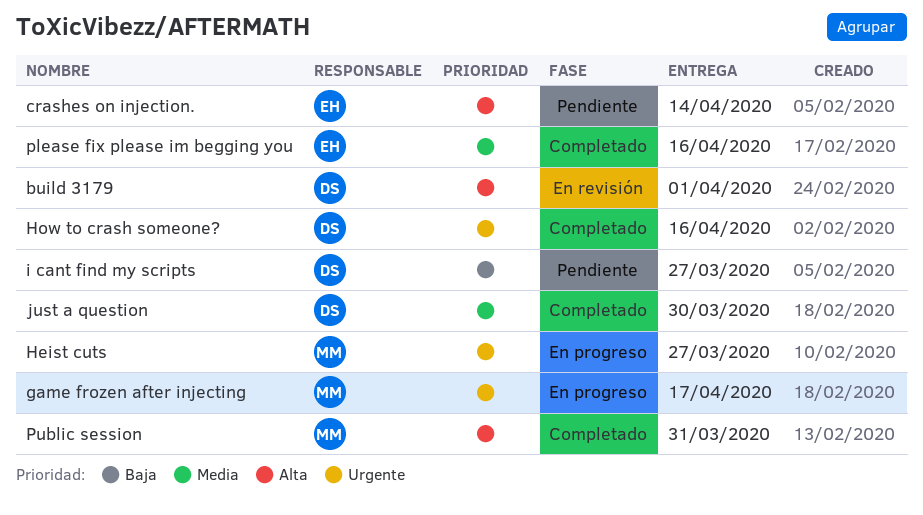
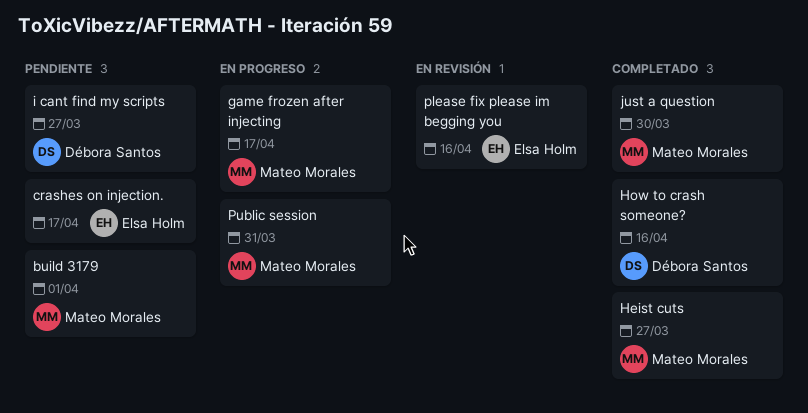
build 3179, status: En revisión -> Pendiente
build 3179, owner: Débora Santos -> Mateo Morales
crashes on injection., due: Apr 14 -> Apr 17
Heist cuts, status: En progreso -> Completado
just a question, owner: Débora Santos -> Mateo Morales
please fix please im begging you, status: Completado -> En revisión
Public session, status: Completado -> En progreso

